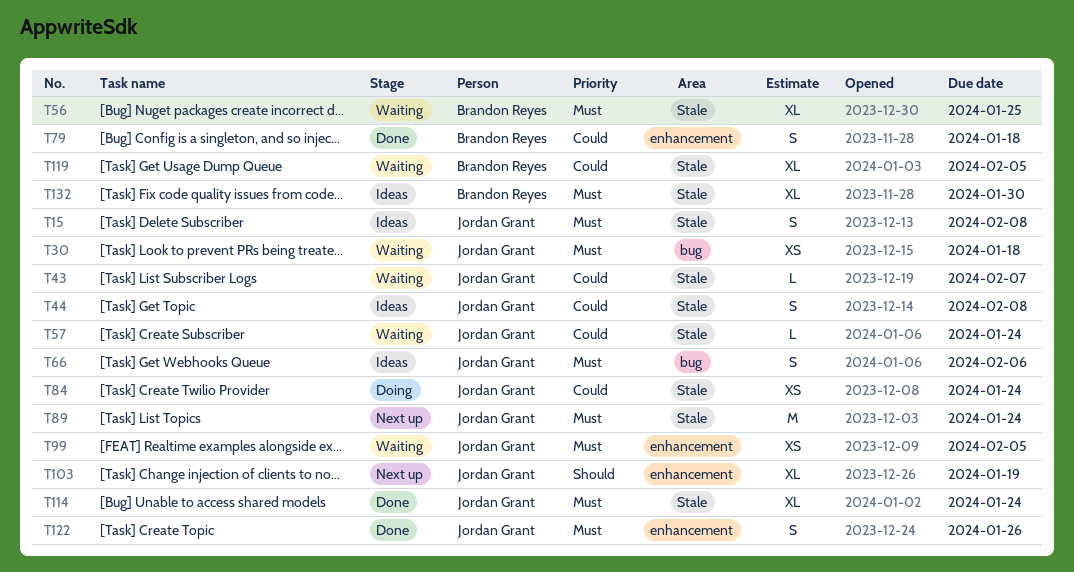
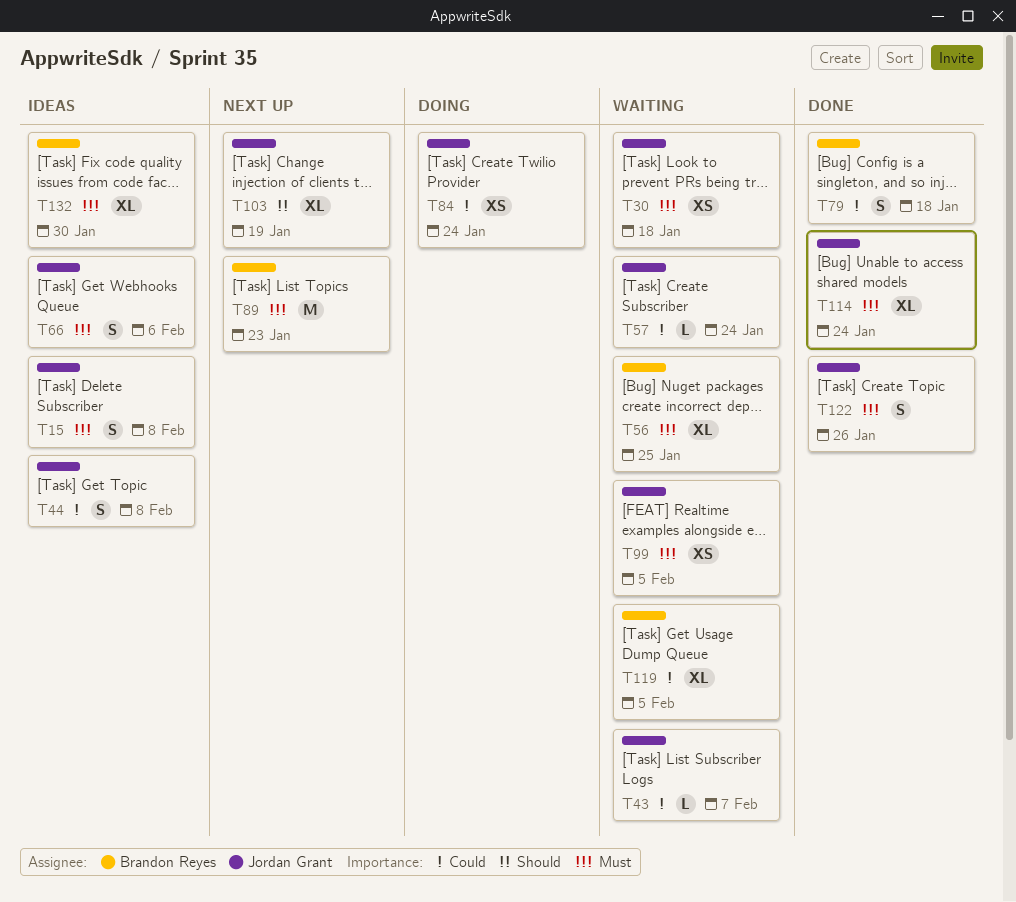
T89, owner: Jordan Grant -> Brandon Reyes
T89, due: Jan 24 -> Jan 23

